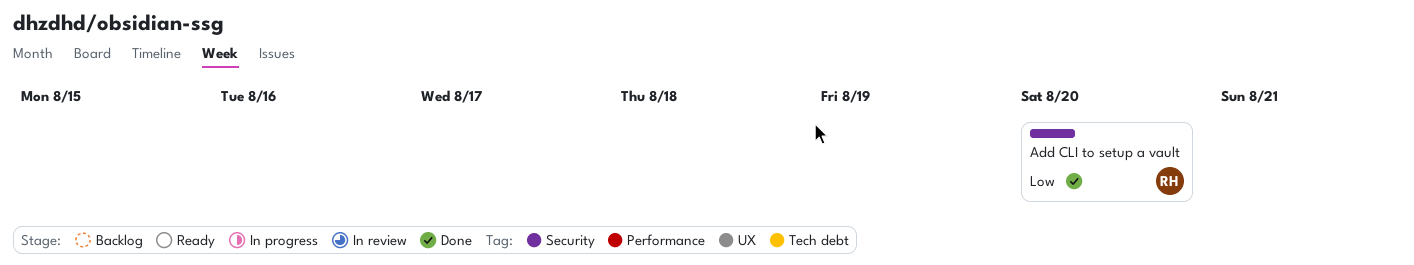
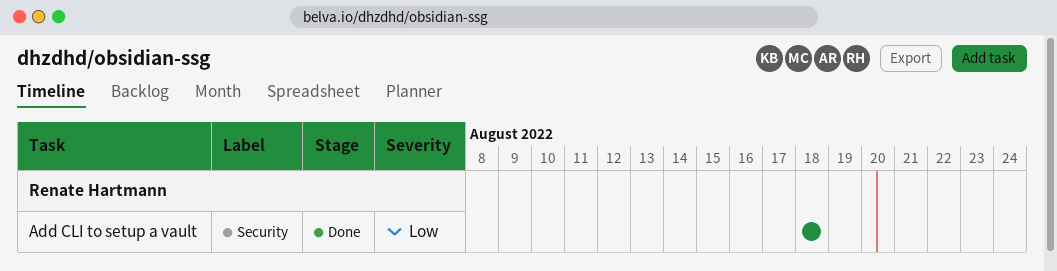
Add CLI to setup a vault, due: Aug 20 -> Aug 18

